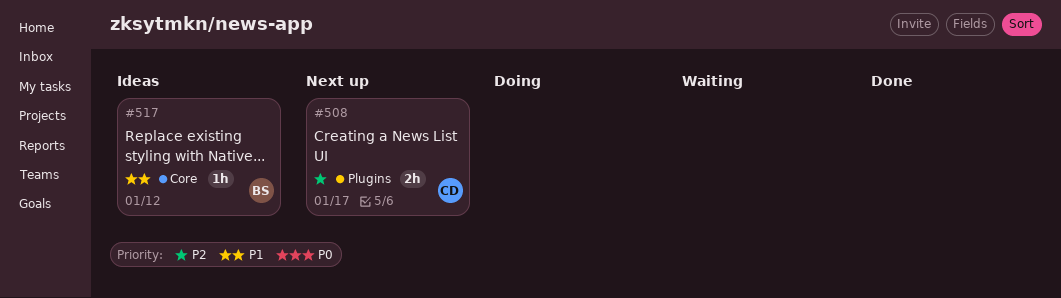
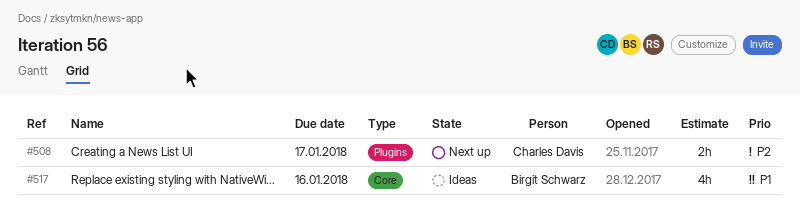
#517, estimate: 1h -> 4h
#517, due: Jan 12 -> Jan 16

